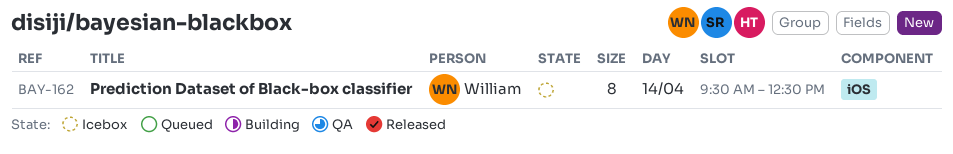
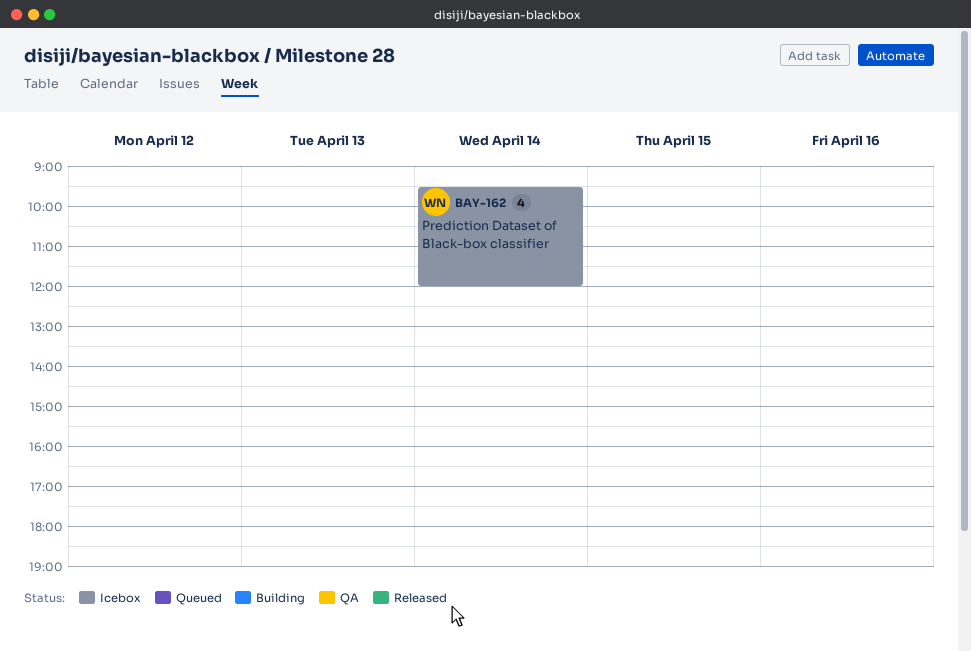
BAY-162, estimate: 8 -> 4
BAY-162, ends: 12:30 -> 12:00

